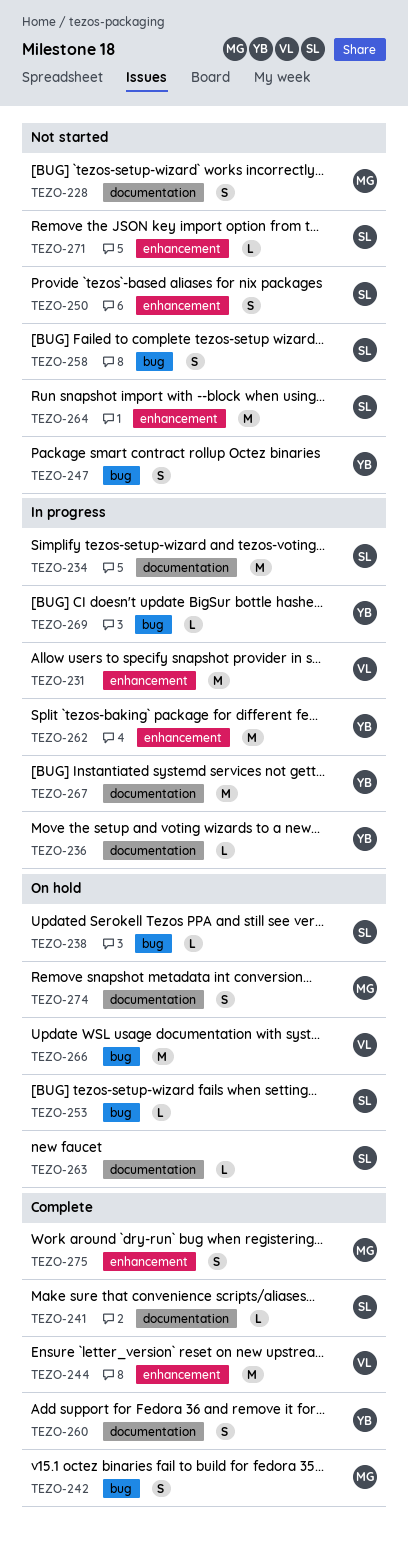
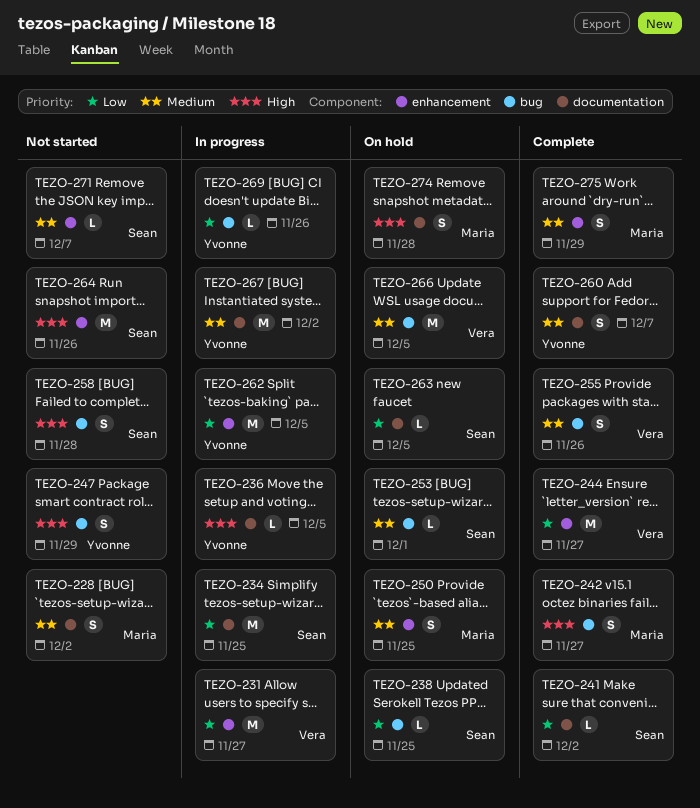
TEZO-250, status: Not started -> On hold
TEZO-250, owner: Sean -> Maria
TEZO-255: none -> present

